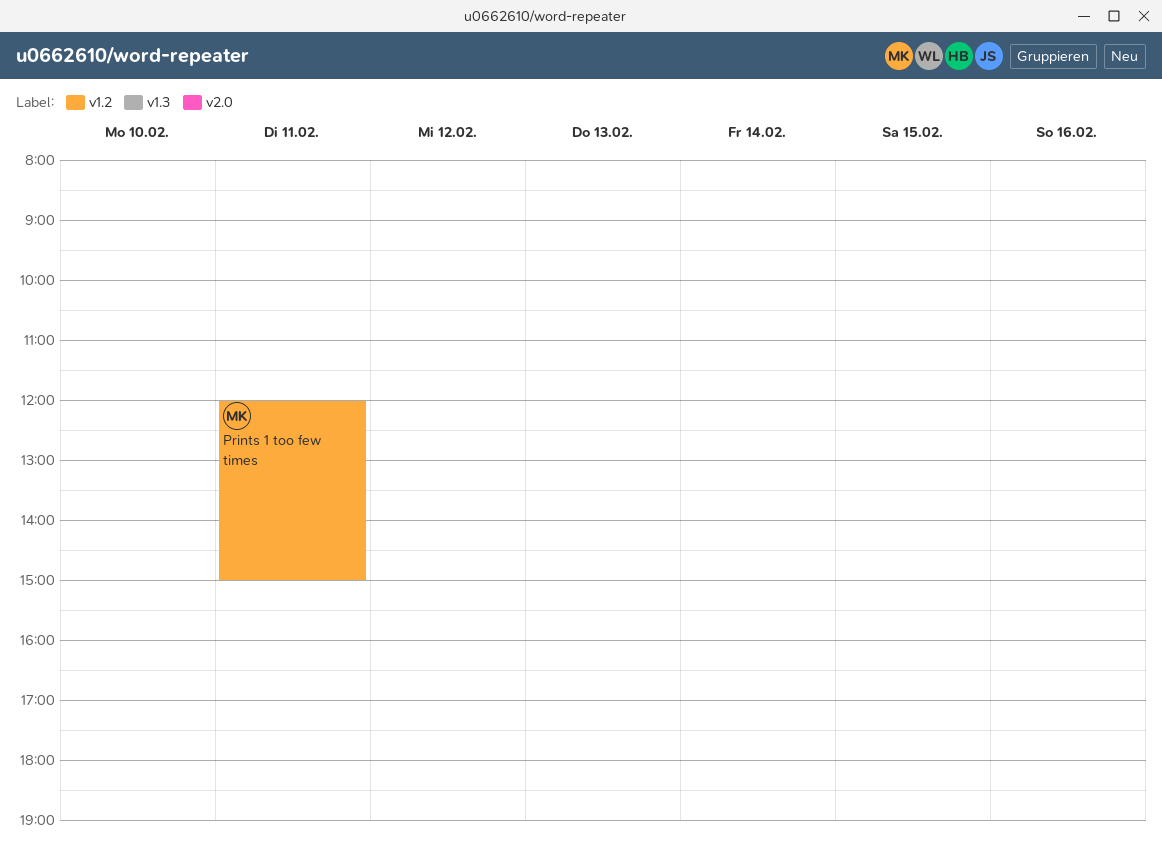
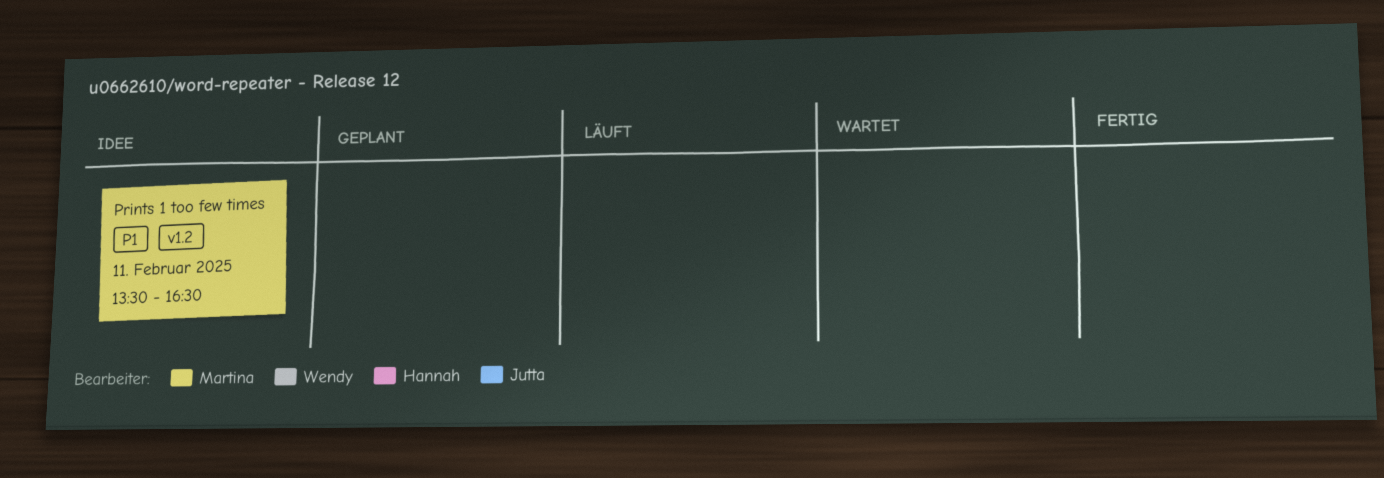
Prints 1 too few times, begins: 12:00 -> 13:30
Prints 1 too few times, ends: 15:00 -> 16:30

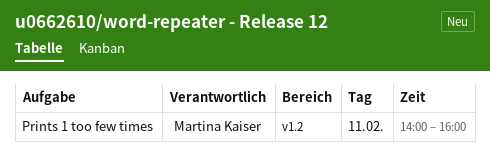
Prints 1 too few times, begins: 13:30 -> 14:00
Prints 1 too few times, ends: 16:30 -> 16:00

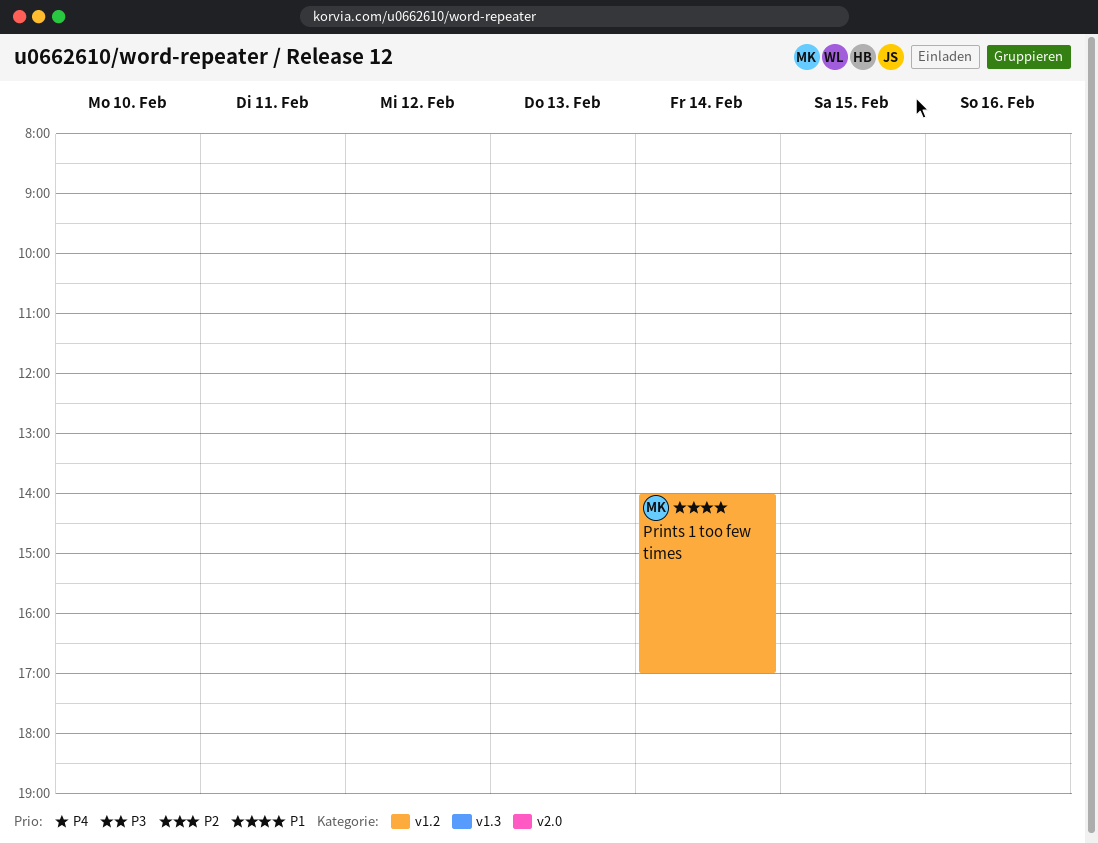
Prints 1 too few times, day: Feb 11 -> Feb 14
Prints 1 too few times, ends: 16:00 -> 17:00

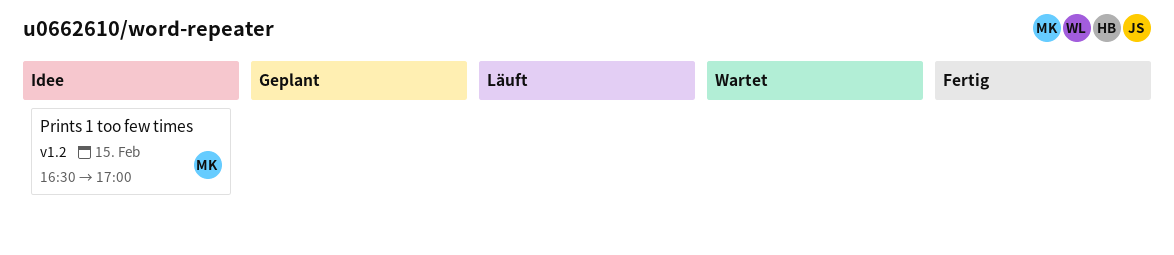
Prints 1 too few times, day: Feb 14 -> Feb 15
Prints 1 too few times, begins: 14:00 -> 16:30

